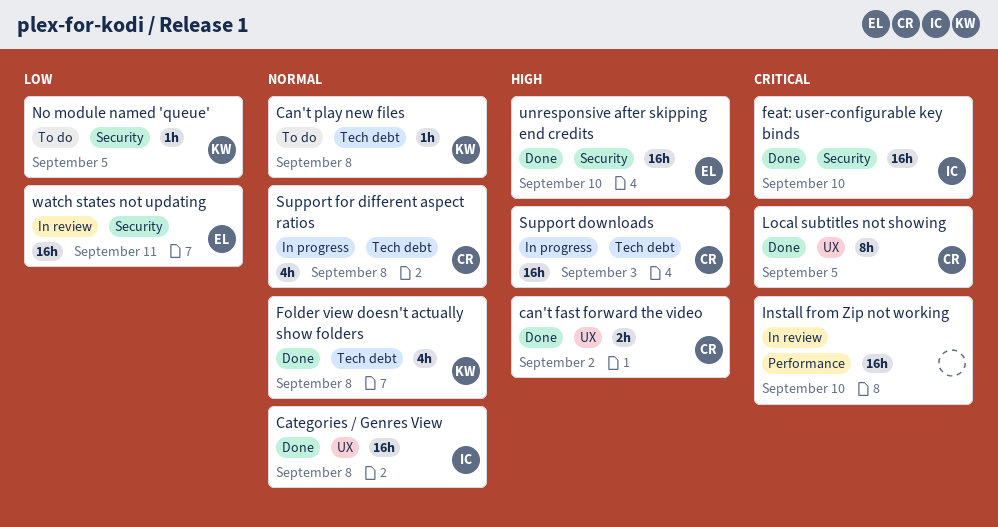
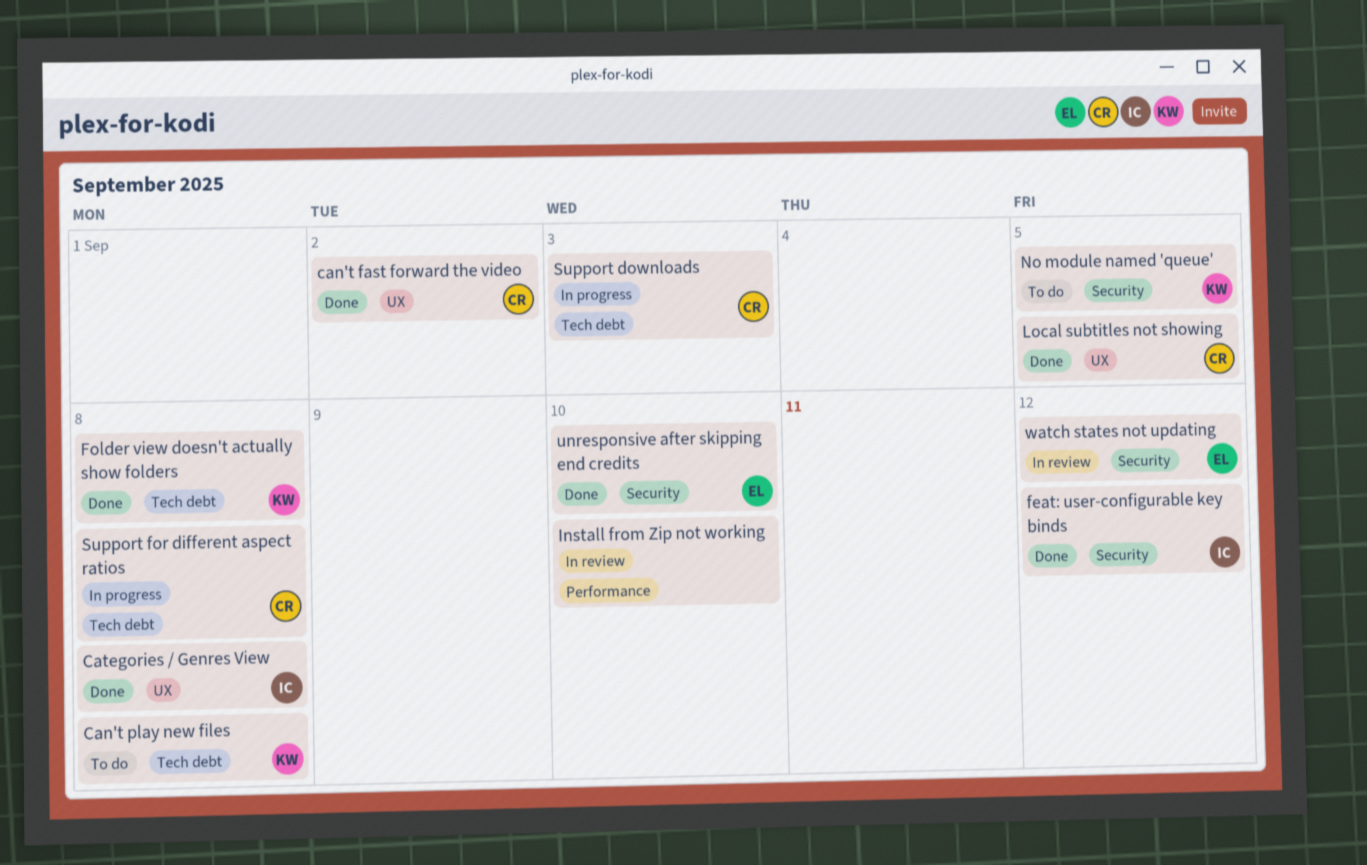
feat: user-configurable key binds, due: Sep 10 -> Sep 12
watch states not updating, due: Sep 11 -> Sep 12

